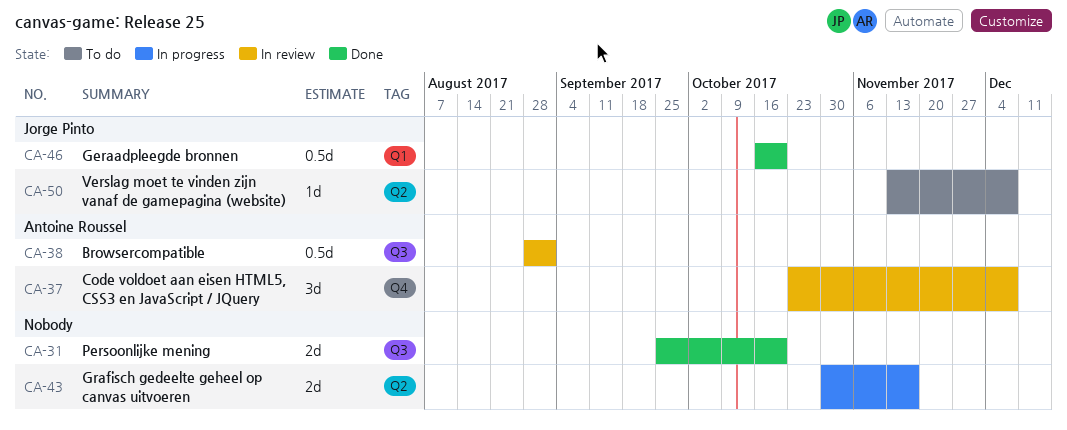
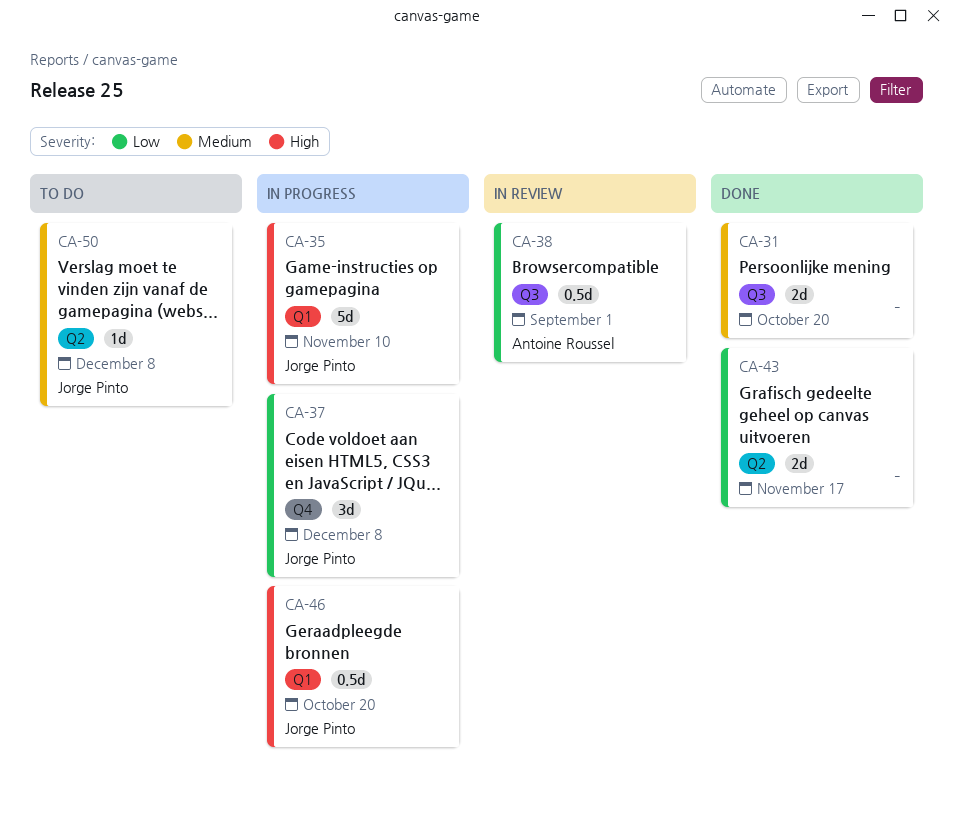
CA-35: none -> present
CA-37, status: In review -> In progress
CA-37, owner: Antoine Roussel -> Jorge Pinto
CA-43, status: In progress -> Done
CA-46, status: Done -> In progress

